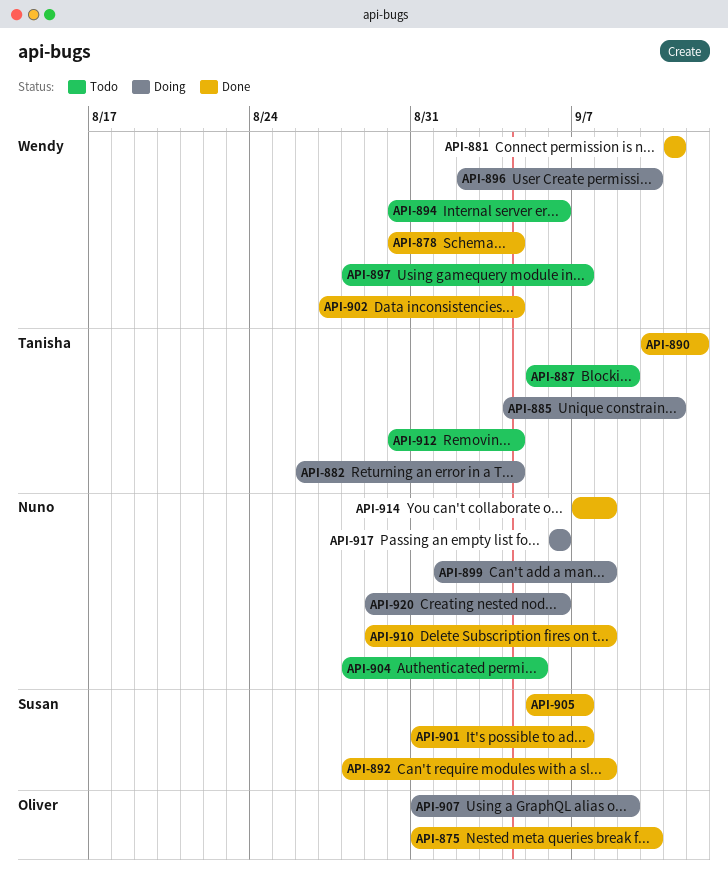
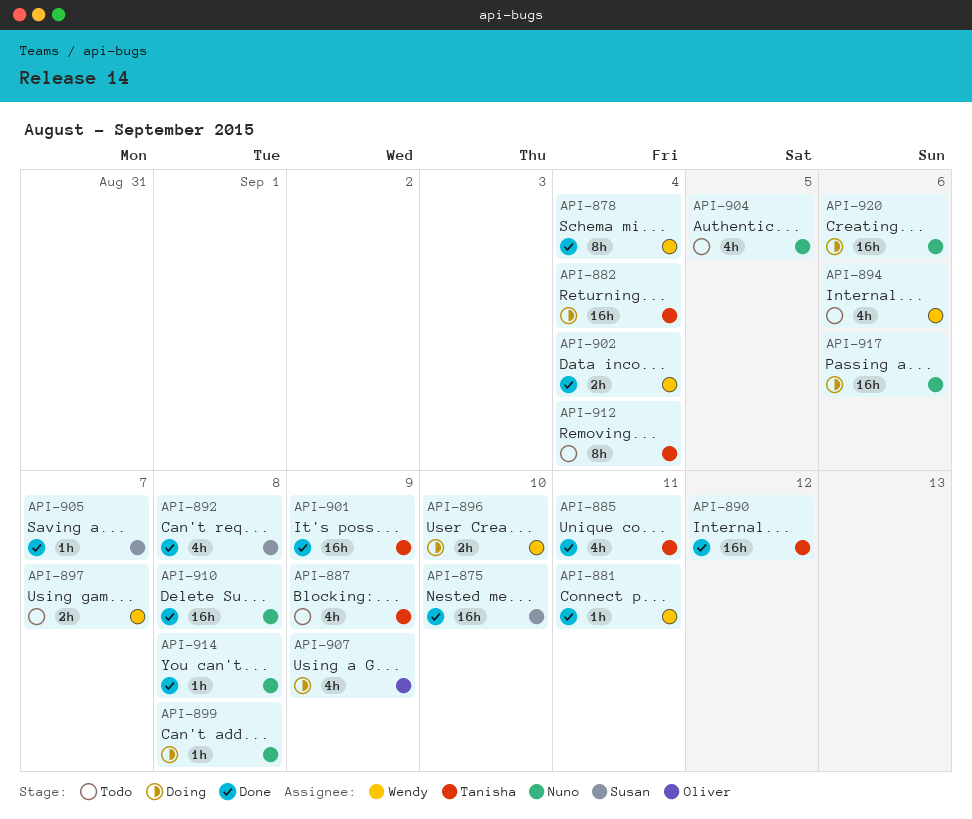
API-875, owner: Oliver -> Susan
API-885, status: Doing -> Done
API-901, owner: Susan -> Tanisha
API-901, due: Sep 7 -> Sep 9

